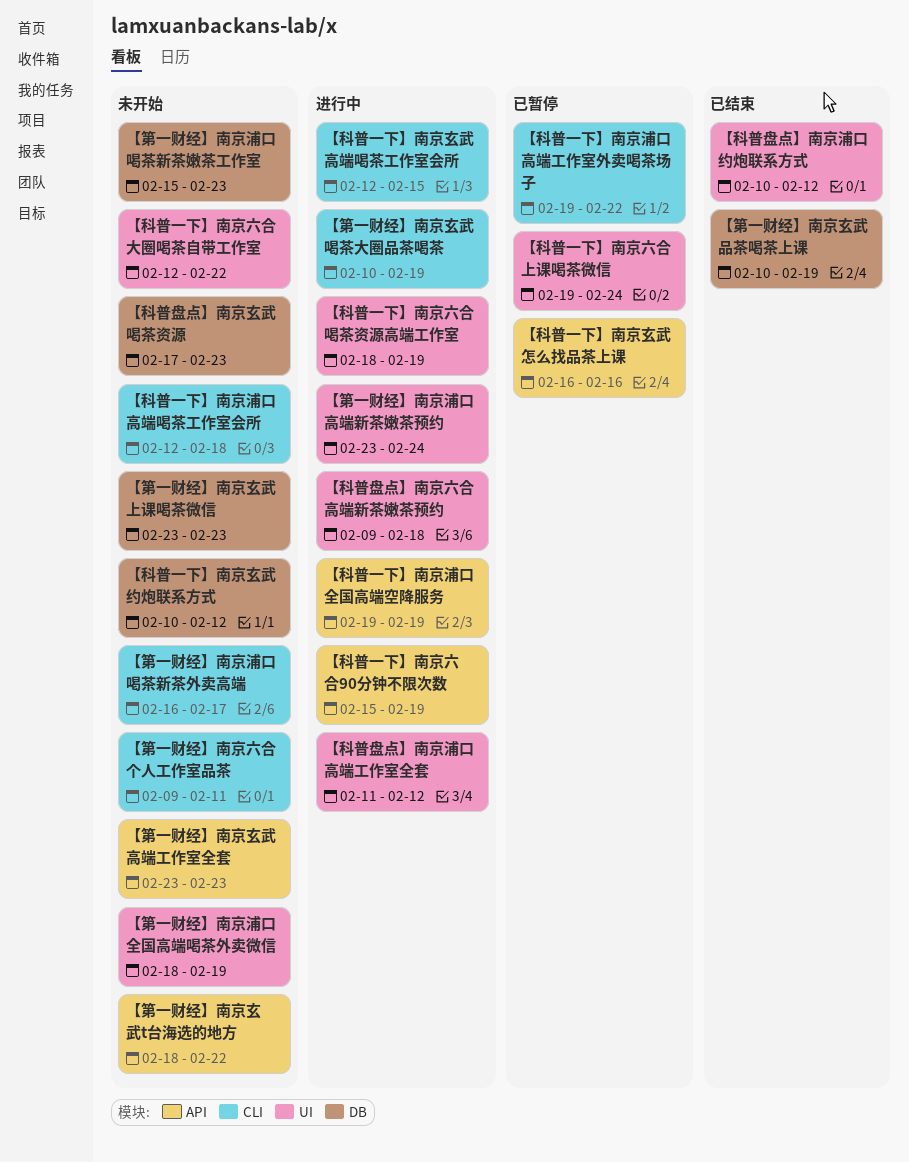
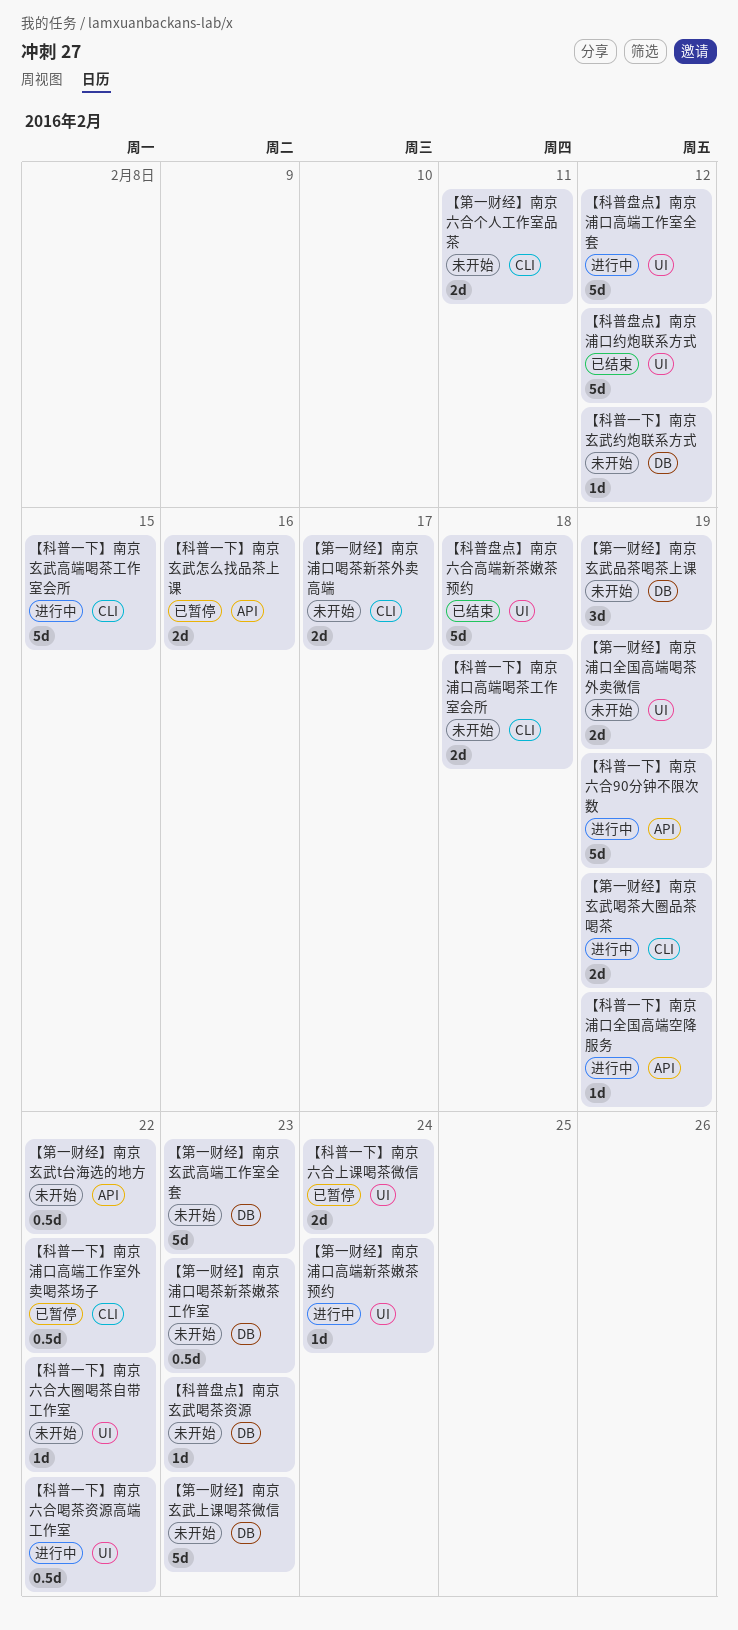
【科普一下】南京六合喝茶资源高端工作室, due: Feb 19 -> Feb 22
【科普盘点】南京六合高端新茶嫩茶预约, status: 进行中 -> 已结束
【第一财经】南京玄武品茶喝茶上课, status: 已结束 -> 未开始
【第一财经】南京玄武高端工作室全套, label: API -> DB

